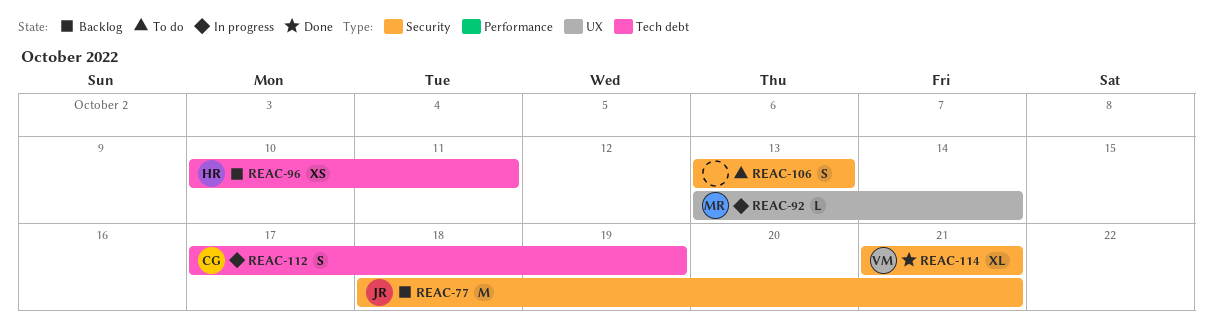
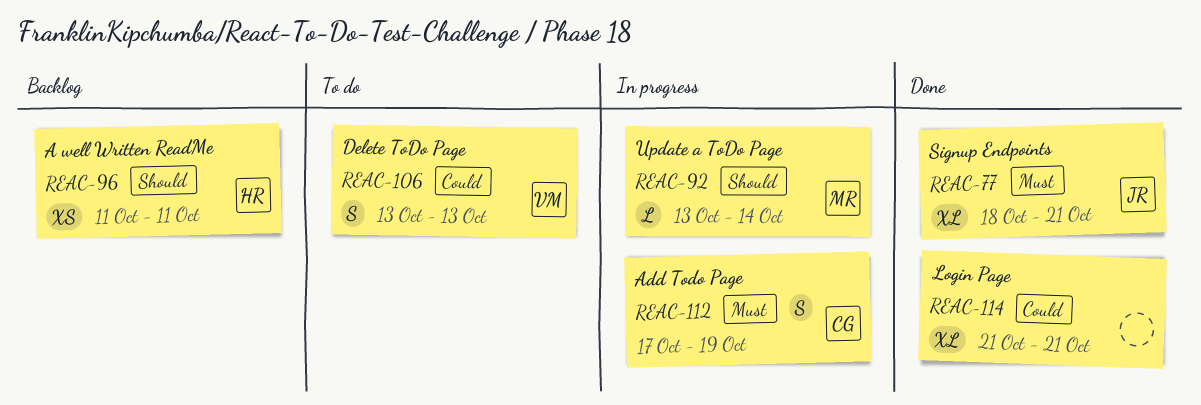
REAC-77, status: Backlog -> Done
REAC-77, estimate: M -> XL
REAC-96, start: Oct 10 -> Oct 11
REAC-106, owner: none -> VM
REAC-114, owner: VM -> none

